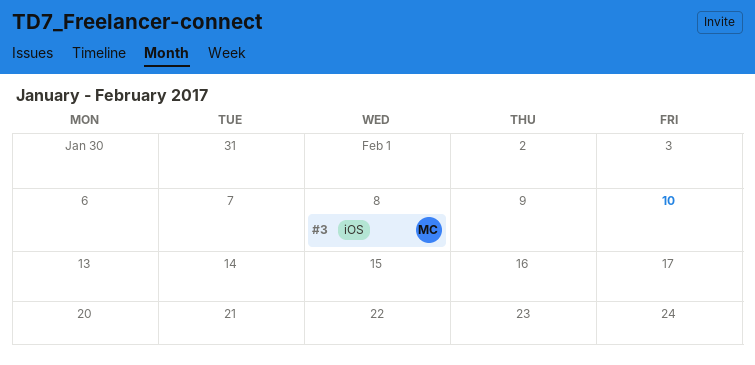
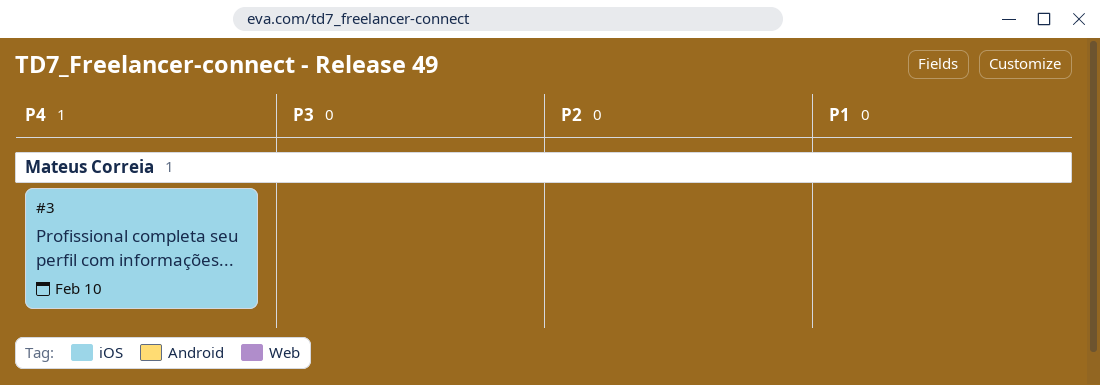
#3, due: Feb 8 -> Feb 10

